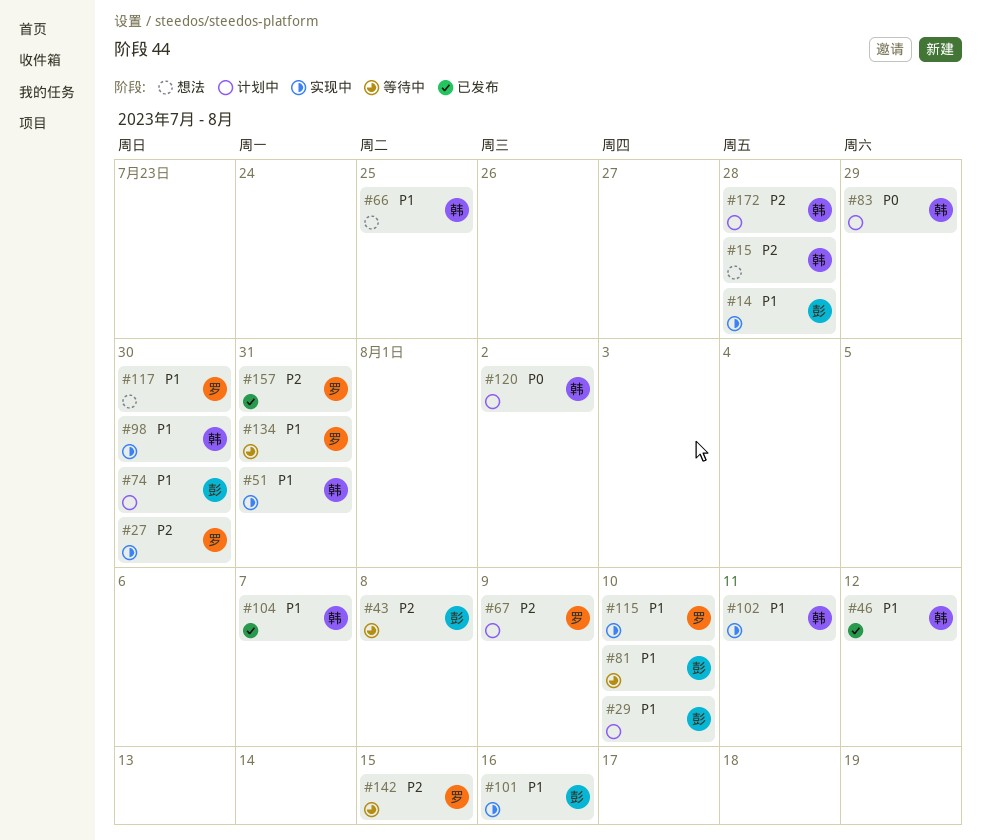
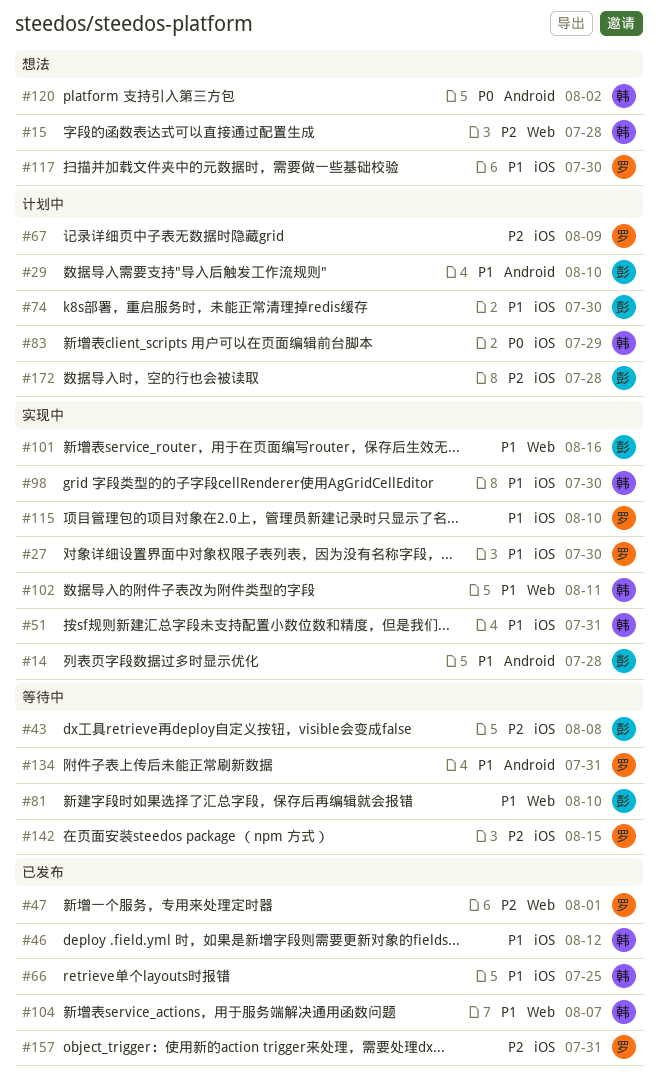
#27, priority: P2 -> P1
#47: none -> present
#66, status: 想法 -> 已发布
#120, status: 计划中 -> 想法
#172, owner: 韩 -> 彭

